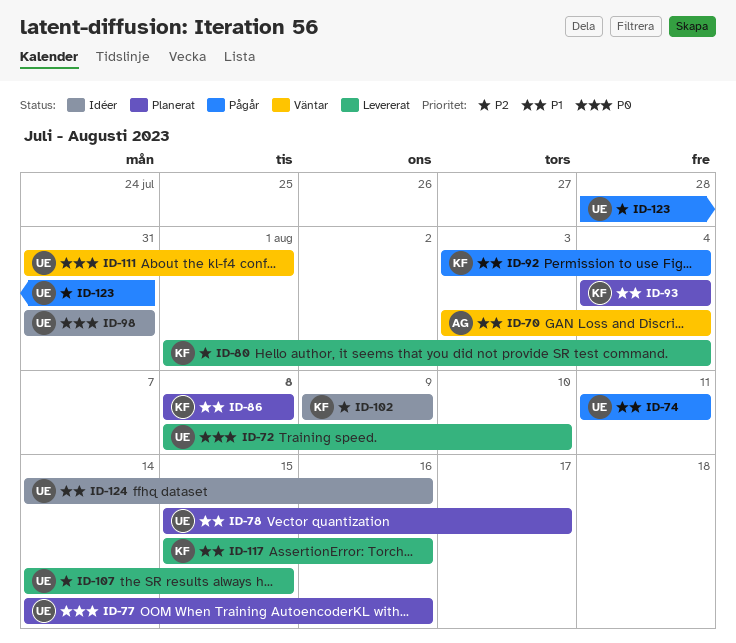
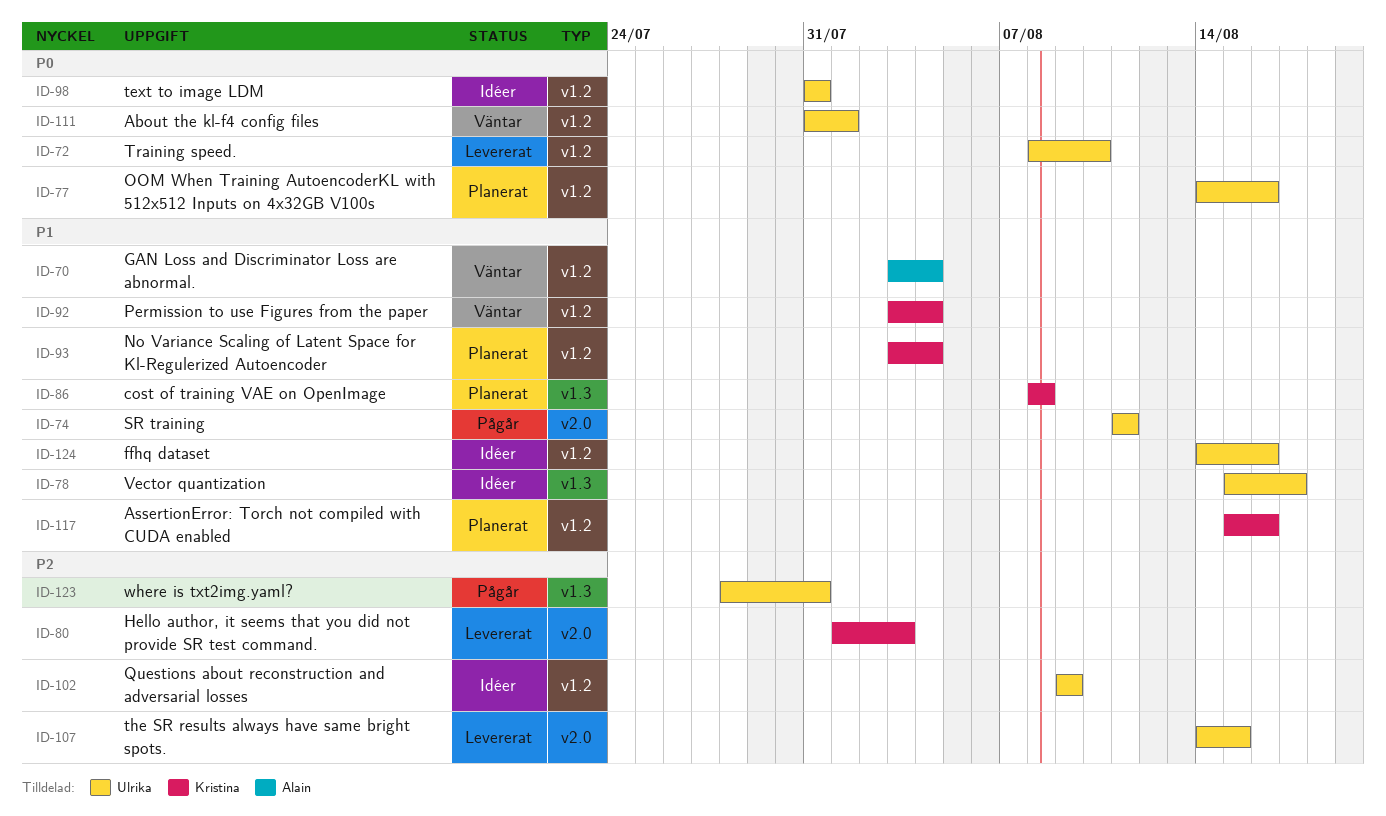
ID-78, status: Planerat -> Idéer
ID-80, due: Aug 4 -> Aug 3
ID-92, status: Pågår -> Väntar
ID-93, start: Aug 4 -> Aug 3
ID-102, owner: Kristina -> Ulrika
ID-117, status: Levererat -> Planerat

